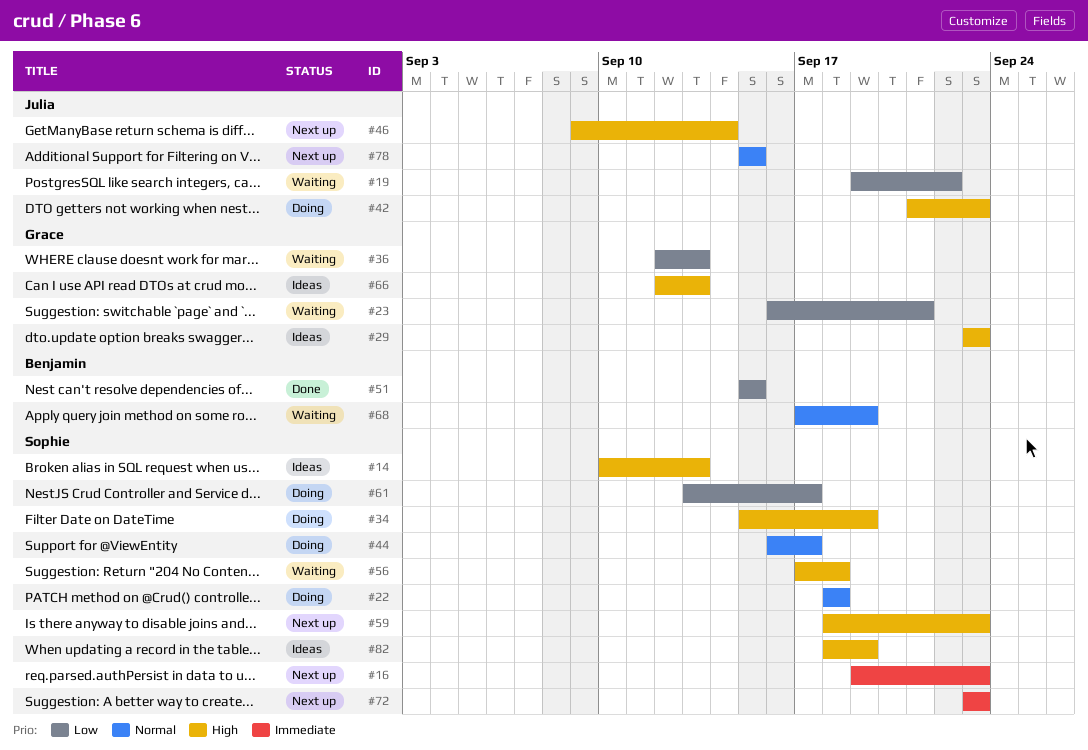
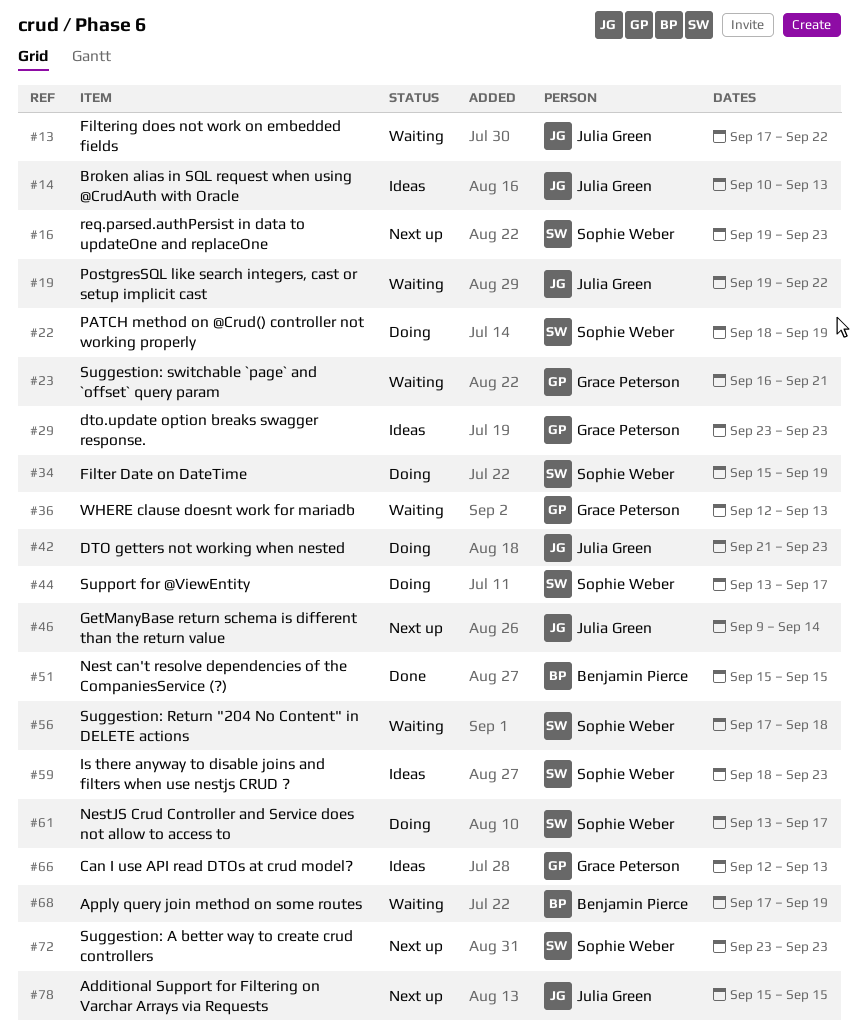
#13: none -> present
#14, owner: Sophie Weber -> Julia Green
#22, due: Sep 18 -> Sep 19
#44, start: Sep 16 -> Sep 13
#59, status: Next up -> Ideas
#82: present -> none

